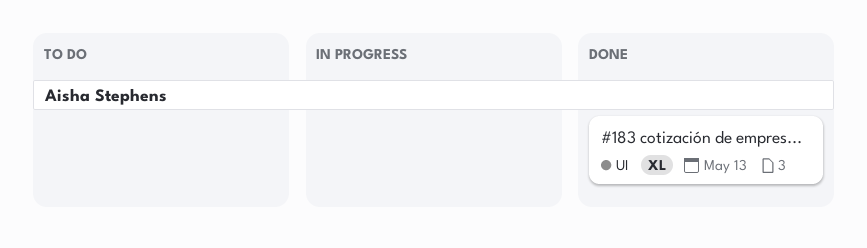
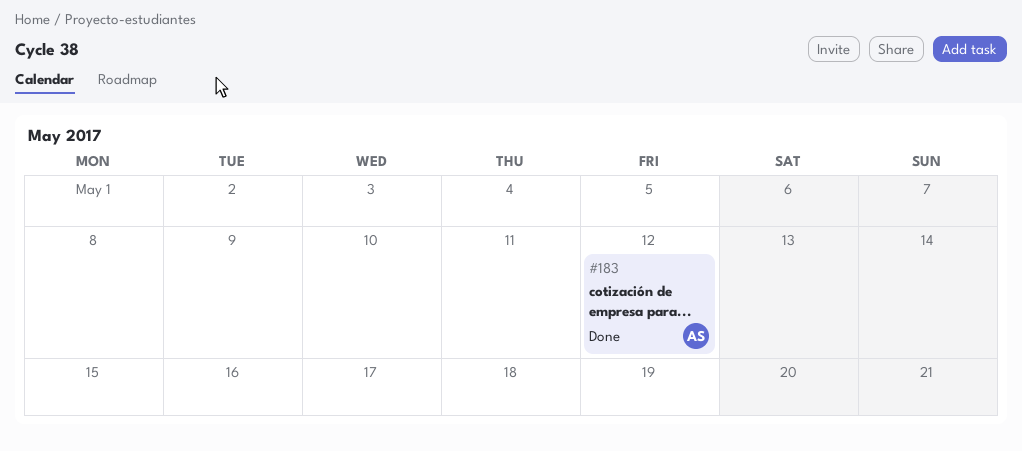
#183, due: May 13 -> May 12

